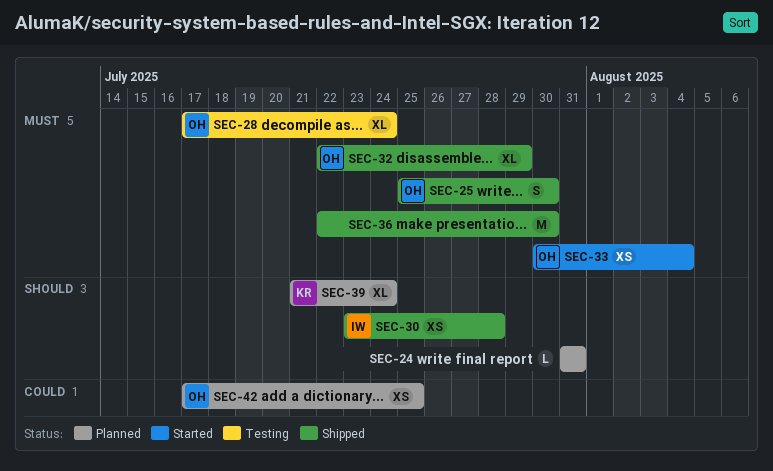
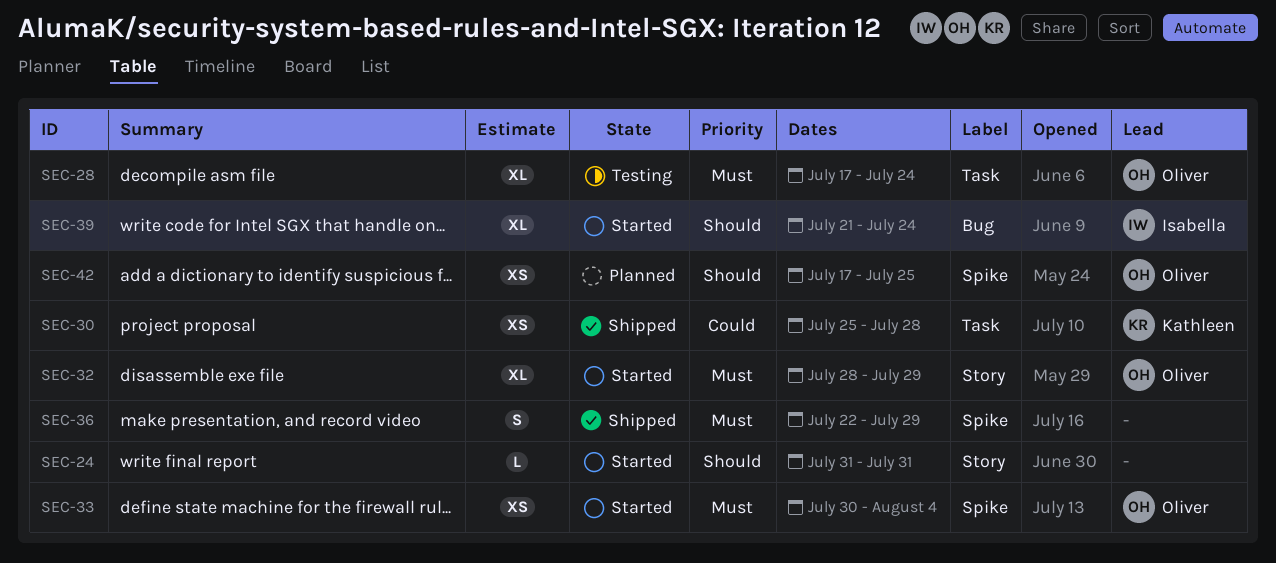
SEC-24, status: Planned -> Started
SEC-25: present -> none
SEC-30, owner: Isabella -> Kathleen
SEC-30, priority: Should -> Could
SEC-30, start: Jul 23 -> Jul 25
SEC-32, status: Shipped -> Started
SEC-32, start: Jul 22 -> Jul 28
SEC-36, estimate: M -> S
SEC-36, due: Jul 30 -> Jul 29
SEC-39, status: Planned -> Started
SEC-39, owner: Kathleen -> Isabella
SEC-42, priority: Could -> Should

